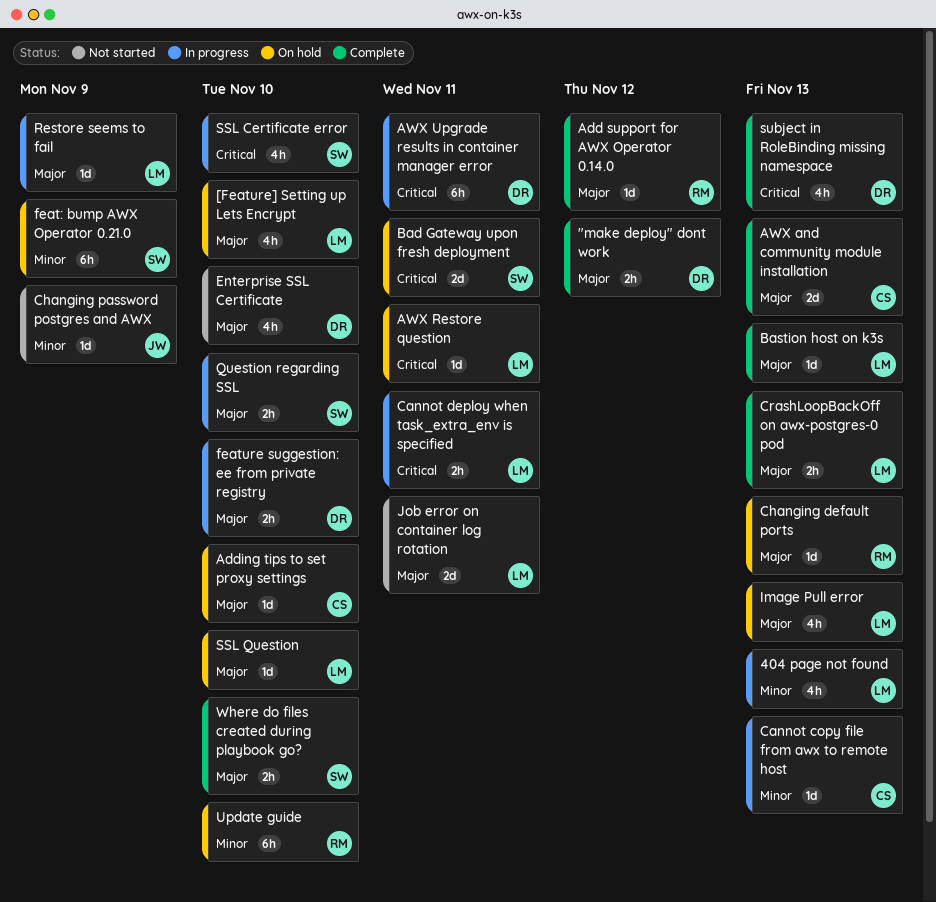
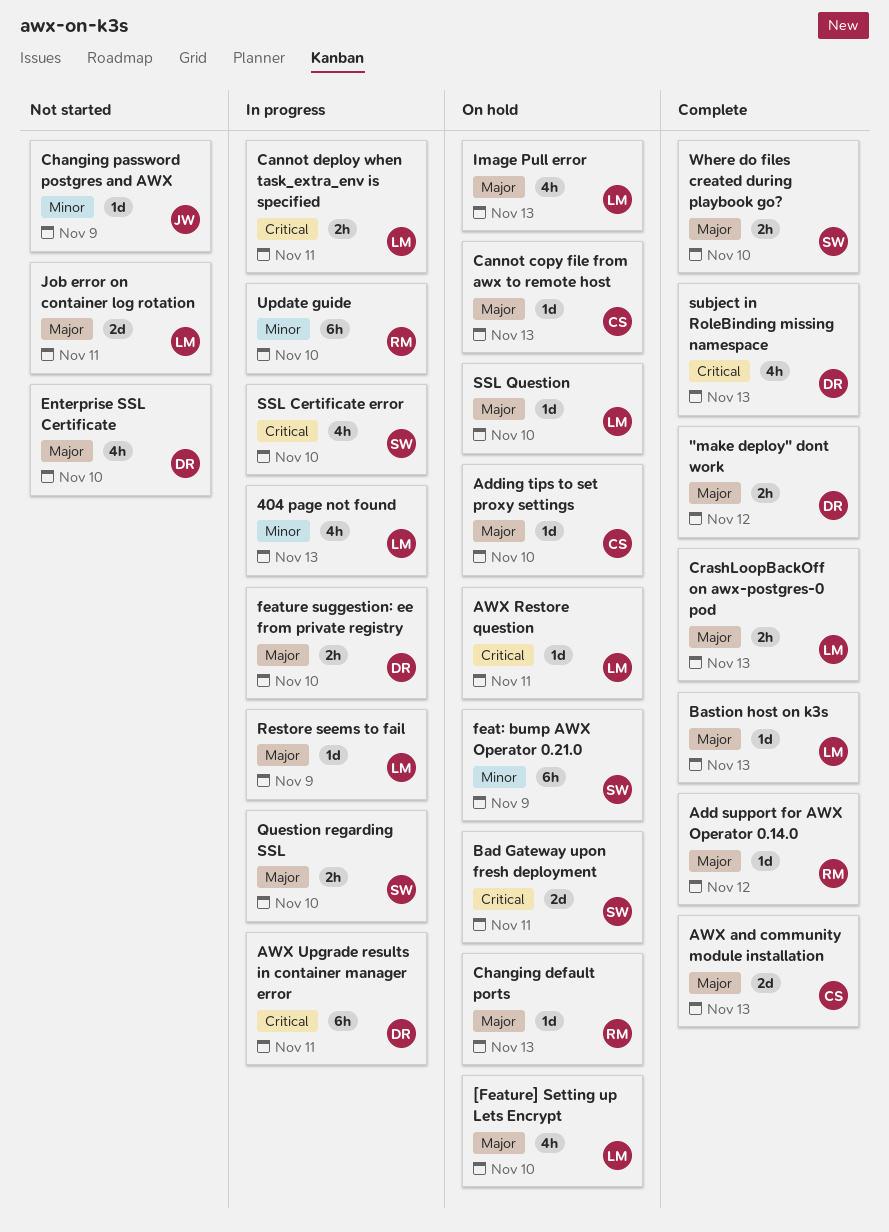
Cannot copy file from awx to remote host, status: In progress -> On hold
Cannot copy file from awx to remote host, priority: Minor -> Major
Update guide, status: On hold -> In progress

